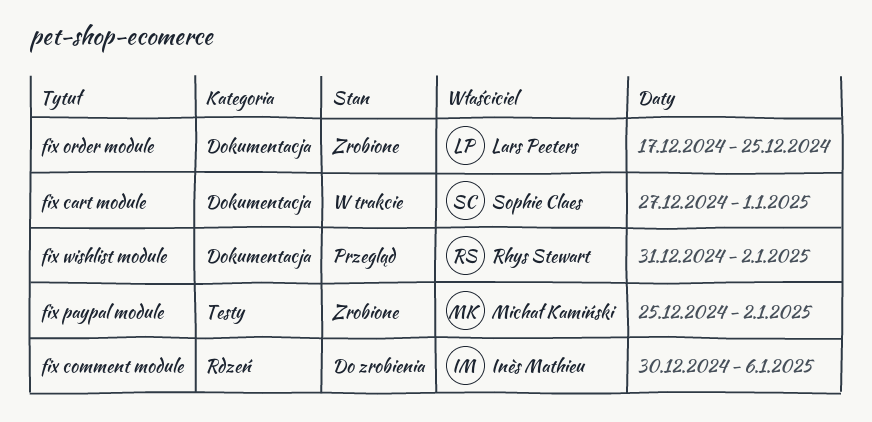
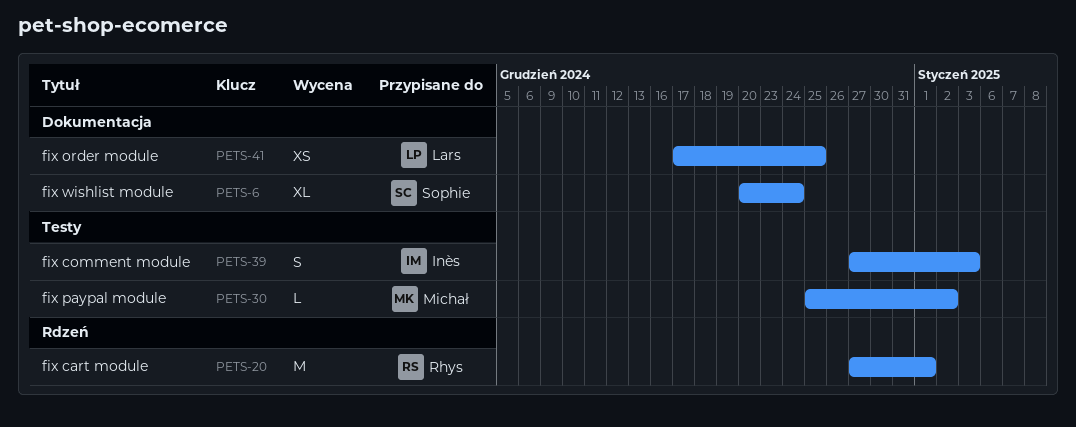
fix cart module, owner: Sophie Claes -> Rhys Stewart
fix cart module, label: Dokumentacja -> Rdzeń
fix comment module, label: Rdzeń -> Testy
fix comment module, start: Dec 30 -> Dec 27
fix comment module, due: Jan 6 -> Jan 3
fix wishlist module, owner: Rhys Stewart -> Sophie Claes
fix wishlist module, start: Dec 31 -> Dec 20
fix wishlist module, due: Jan 2 -> Dec 24

